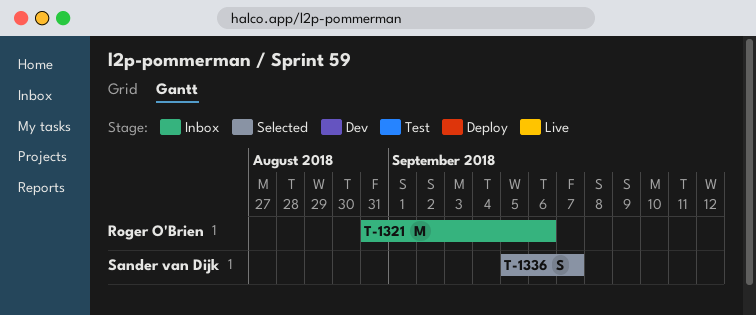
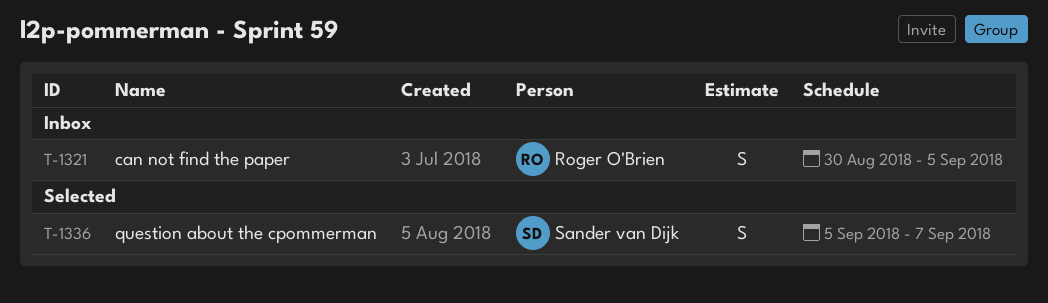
T-1321, estimate: M -> S
T-1321, start: Aug 31 -> Aug 30
T-1321, due: Sep 6 -> Sep 5

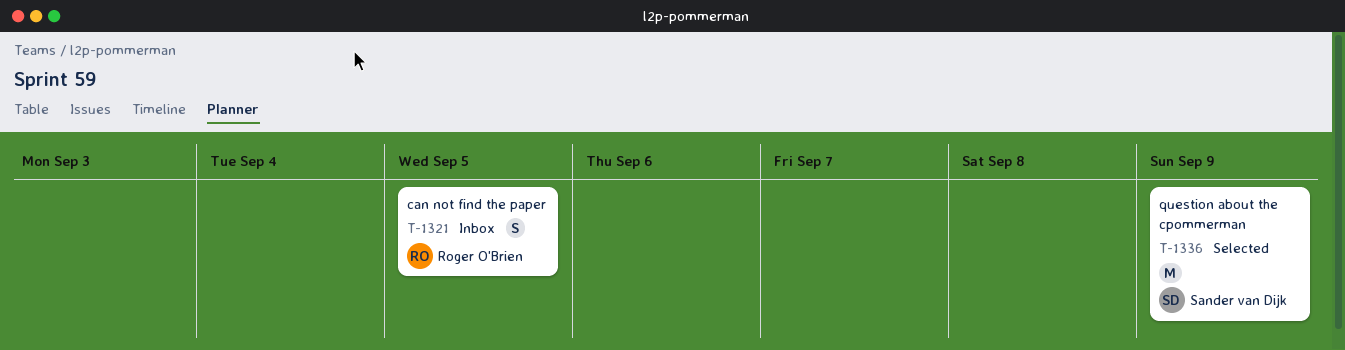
T-1336, estimate: S -> M
T-1336, due: Sep 7 -> Sep 9

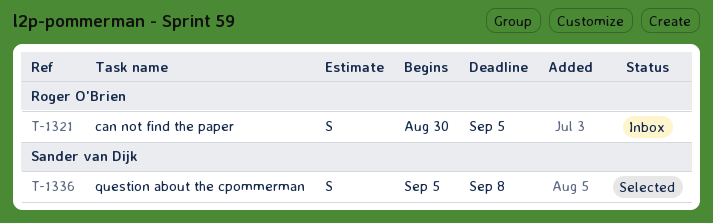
T-1336, estimate: M -> S
T-1336, due: Sep 9 -> Sep 8

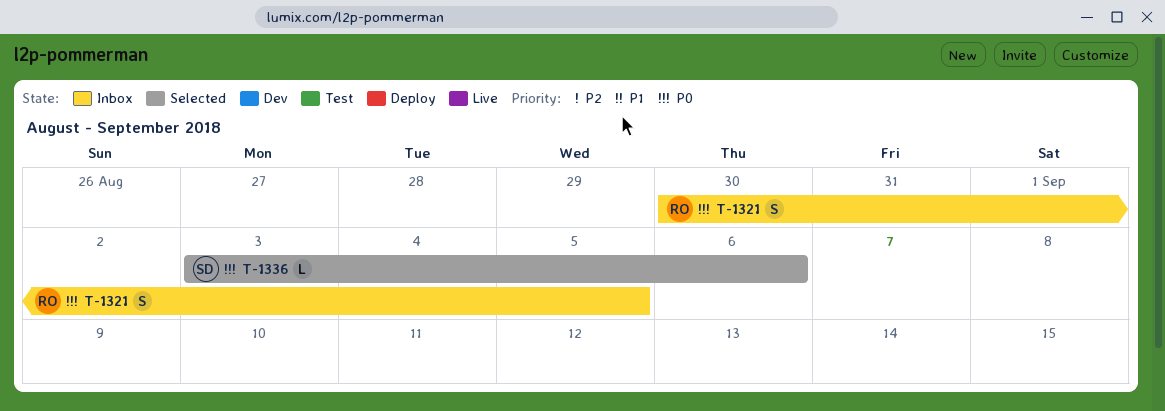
T-1336, estimate: S -> L
T-1336, start: Sep 5 -> Sep 3
T-1336, due: Sep 8 -> Sep 6

